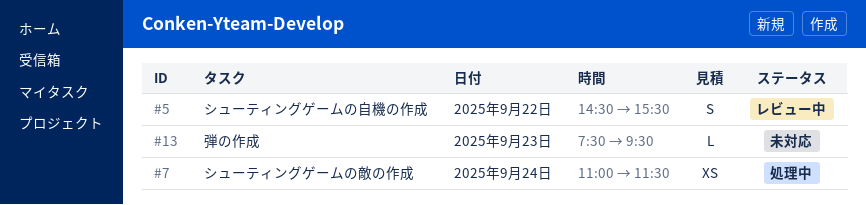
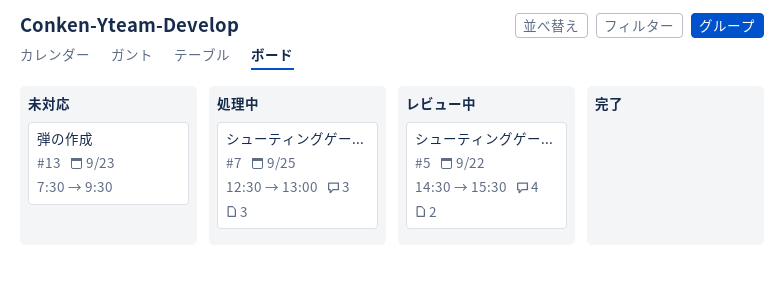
#7, day: Sep 24 -> Sep 25
#7, begins: 11:00 -> 12:30
#7, ends: 11:30 -> 13:00

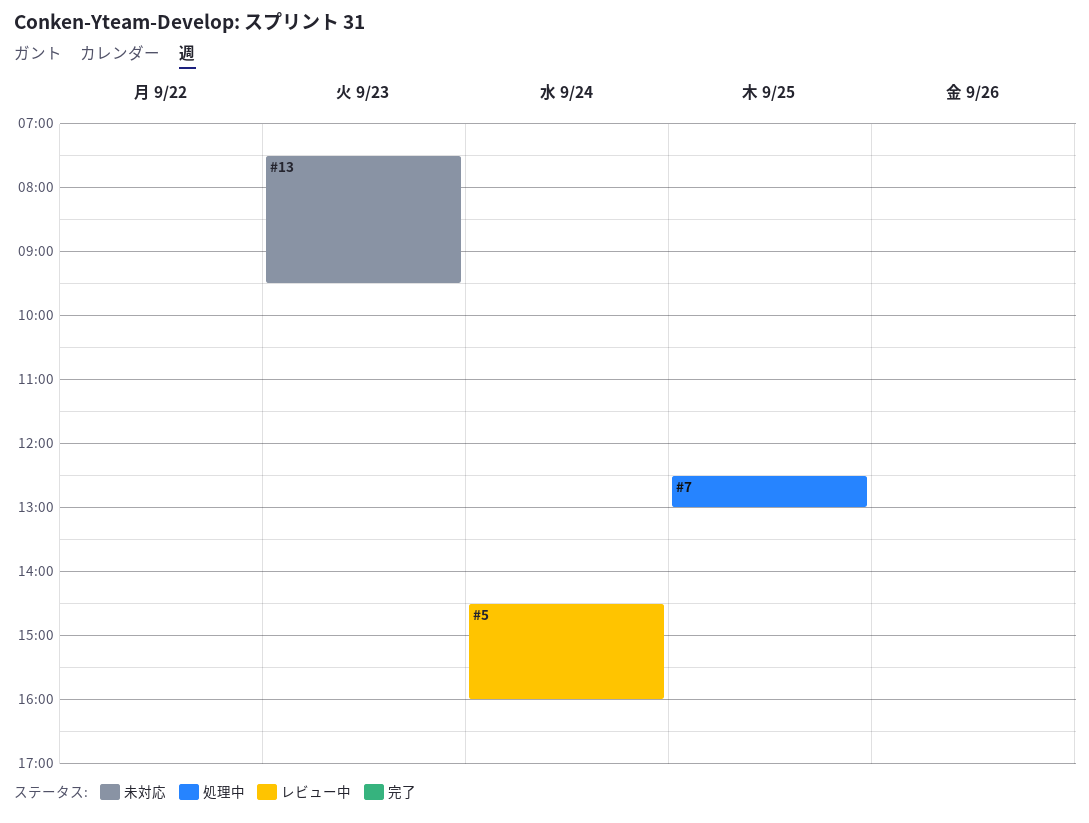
#5, day: Sep 22 -> Sep 24
#5, ends: 15:30 -> 16:00

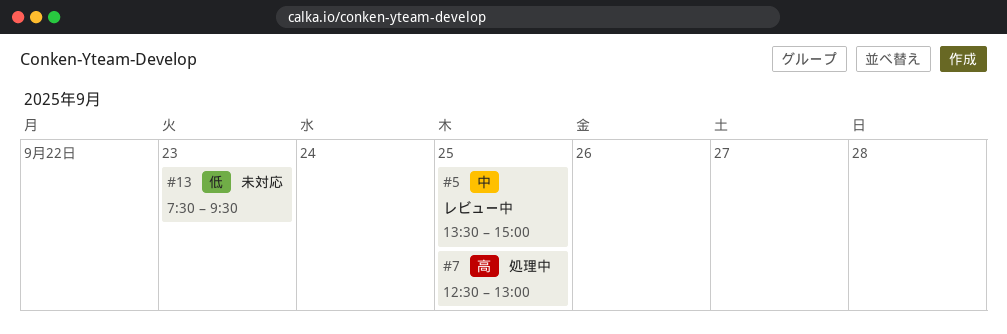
#5, day: Sep 24 -> Sep 25
#5, begins: 14:30 -> 13:30
#5, ends: 16:00 -> 15:00

